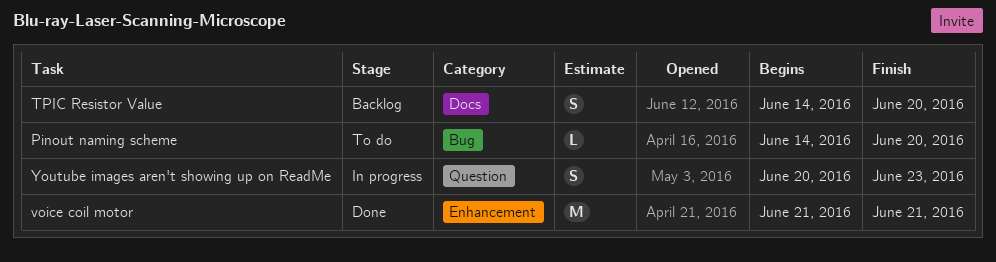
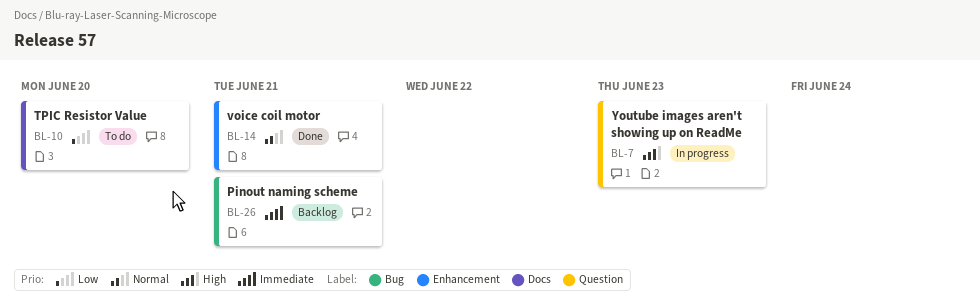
Pinout naming scheme, status: To do -> Backlog
Pinout naming scheme, due: Jun 20 -> Jun 21
TPIC Resistor Value, status: Backlog -> To do

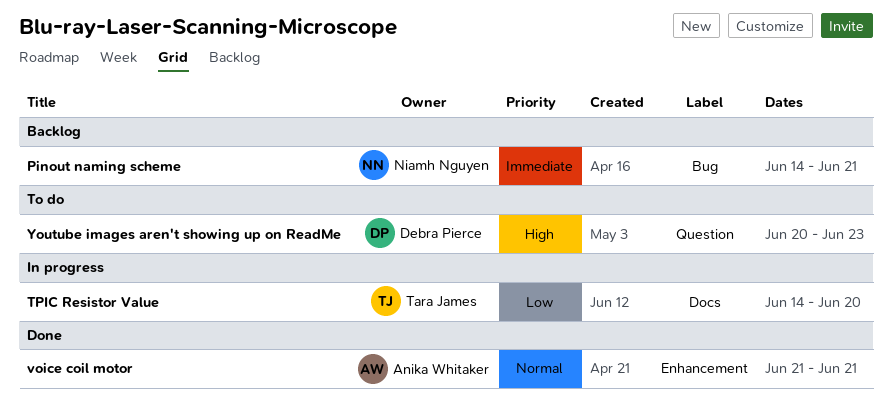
TPIC Resistor Value, status: To do -> In progress
Youtube images aren't showing up on ReadMe, status: In progress -> To do

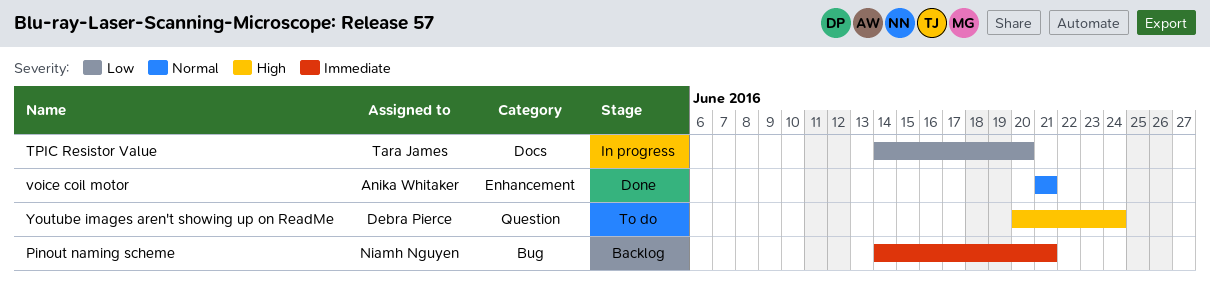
Youtube images aren't showing up on ReadMe, due: Jun 23 -> Jun 24

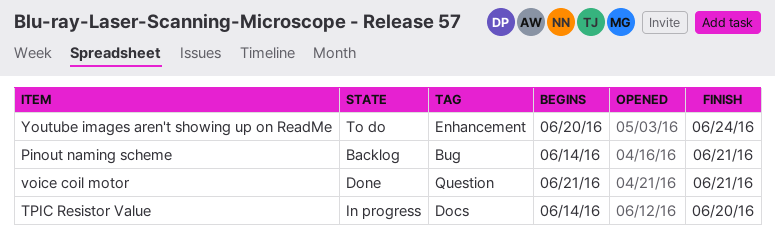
voice coil motor, label: Enhancement -> Question
Youtube images aren't showing up on ReadMe, label: Question -> Enhancement

